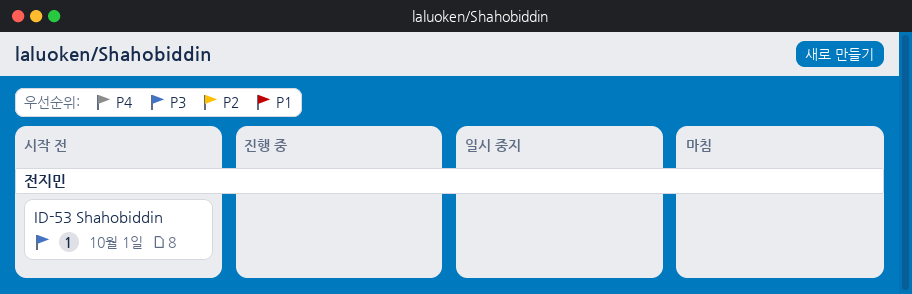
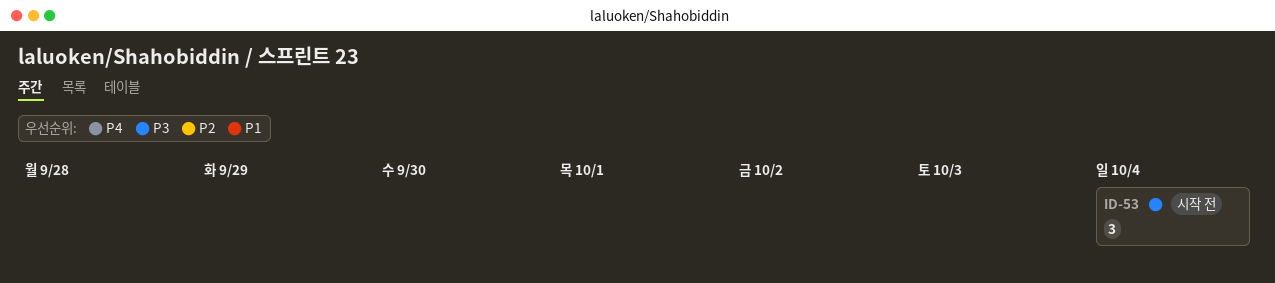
ID-53, estimate: 1 -> 3
ID-53, due: Oct 1 -> Oct 4

